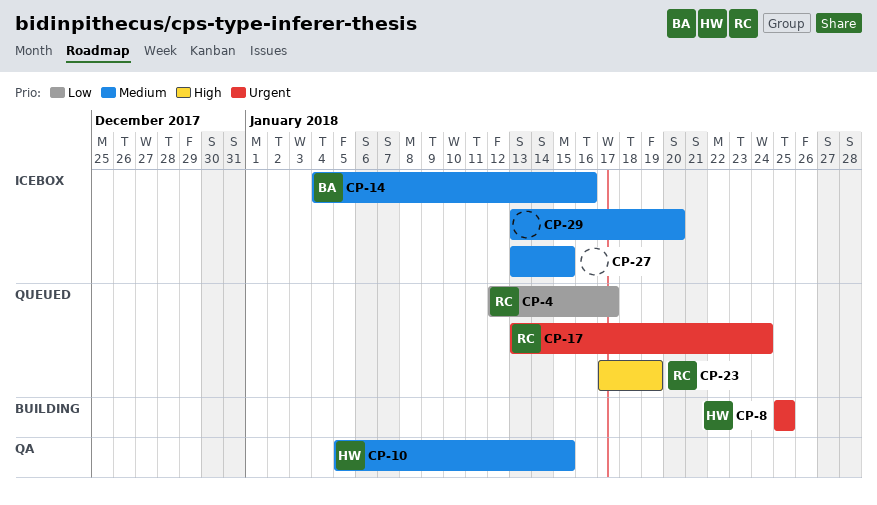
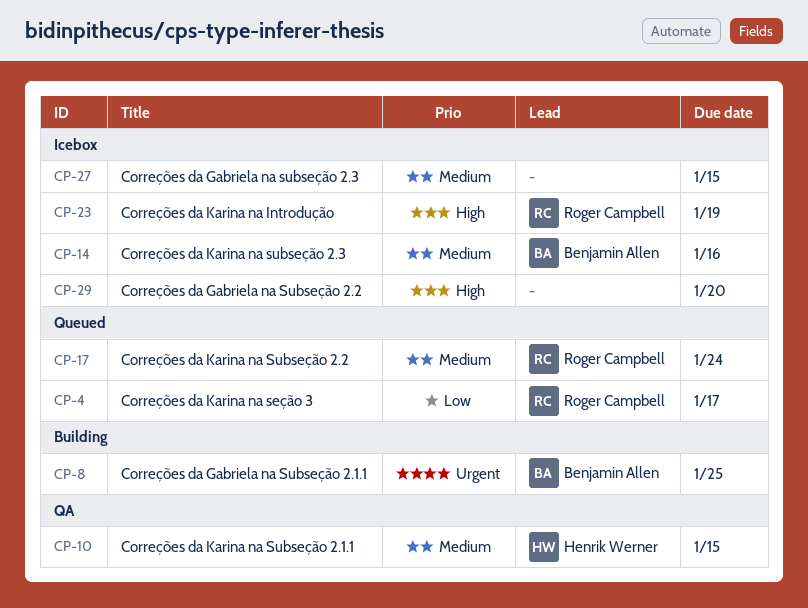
CP-8, owner: Henrik Werner -> Benjamin Allen
CP-17, priority: Urgent -> Medium
CP-23, status: Queued -> Icebox
CP-29, priority: Medium -> High

